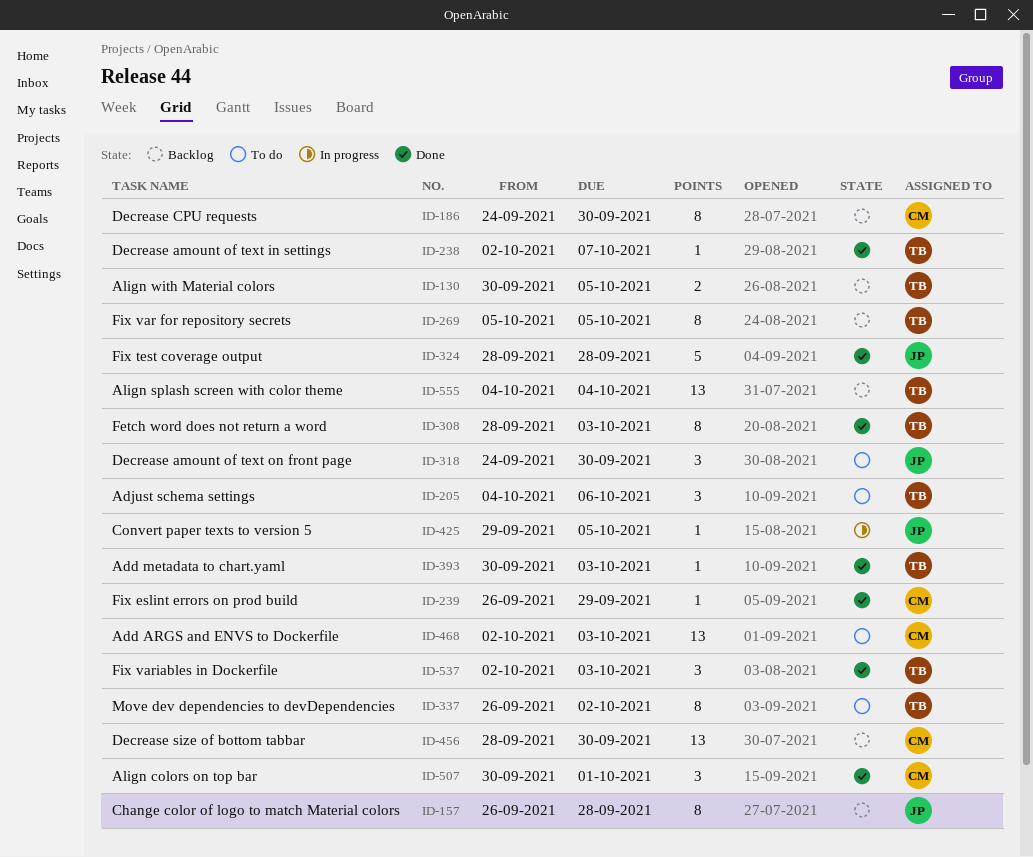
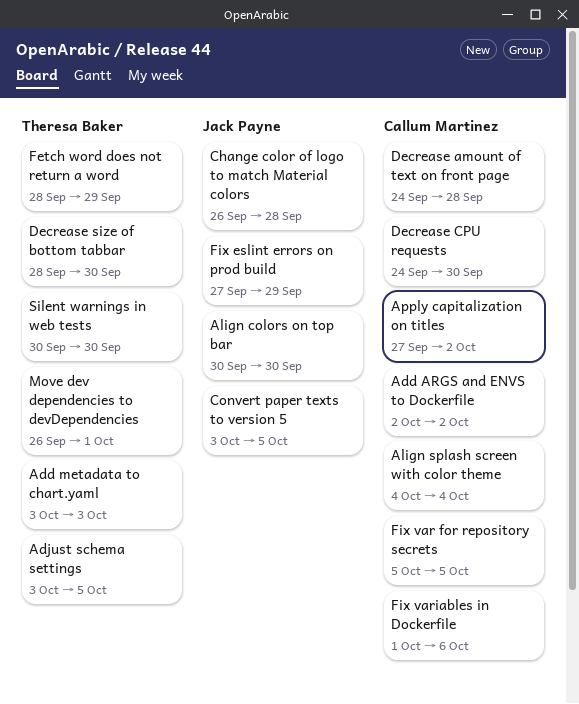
Add ARGS and ENVS to Dockerfile, due: Oct 3 -> Oct 2
Add metadata to chart.yaml, start: Sep 30 -> Oct 3
Adjust schema settings, start: Oct 4 -> Oct 3
Adjust schema settings, due: Oct 6 -> Oct 5
Align colors on top bar, owner: Callum Martinez -> Jack Payne
Align colors on top bar, due: Oct 1 -> Sep 30
Align splash screen with color theme, owner: Theresa Baker -> Callum Martinez
Align with Material colors: present -> none
Apply capitalization on titles: none -> present
Convert paper texts to version 5, start: Sep 29 -> Oct 3
Decrease amount of text in settings: present -> none
Decrease amount of text on front page, owner: Jack Payne -> Callum Martinez
Decrease amount of text on front page, due: Sep 30 -> Sep 28
Decrease size of bottom tabbar, owner: Callum Martinez -> Theresa Baker
Fetch word does not return a word, due: Oct 3 -> Sep 29
Fix eslint errors on prod build, owner: Callum Martinez -> Jack Payne
Fix eslint errors on prod build, start: Sep 26 -> Sep 27
Fix test coverage output: present -> none
Fix var for repository secrets, owner: Theresa Baker -> Callum Martinez
Fix variables in Dockerfile, owner: Theresa Baker -> Callum Martinez
Fix variables in Dockerfile, start: Oct 2 -> Oct 1
Fix variables in Dockerfile, due: Oct 3 -> Oct 6
Move dev dependencies to devDependencies, due: Oct 2 -> Oct 1
Silent warnings in web tests: none -> present

